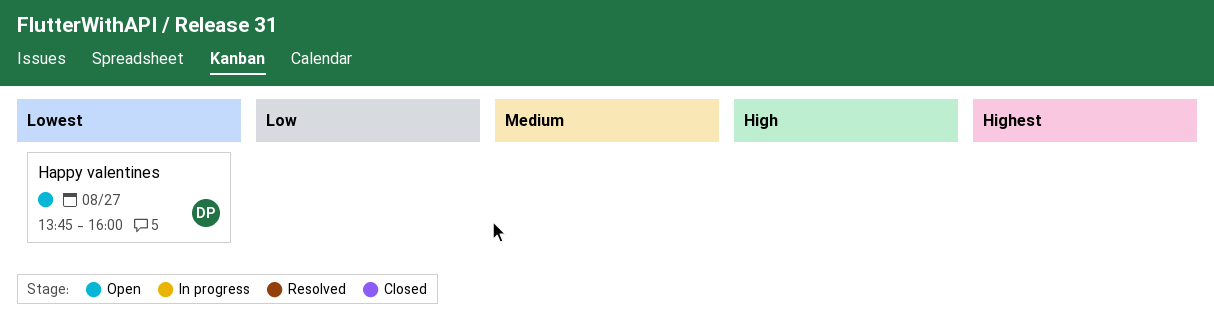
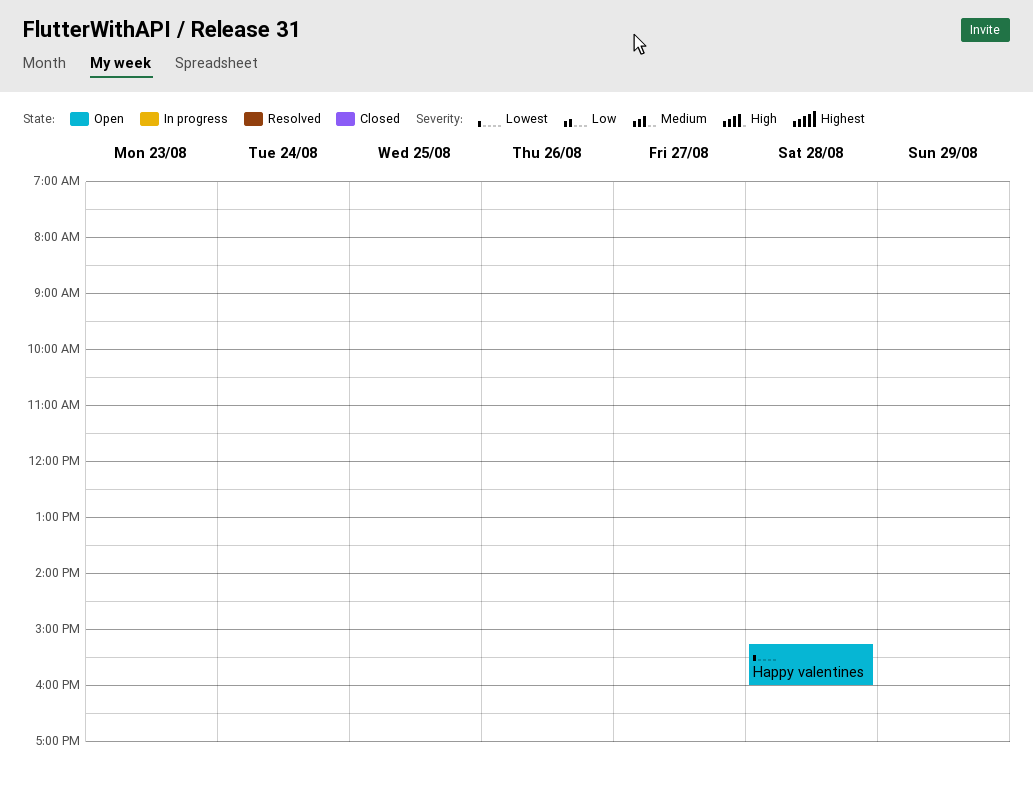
Happy valentines, day: Aug 27 -> Aug 28
Happy valentines, begins: 13:45 -> 15:15

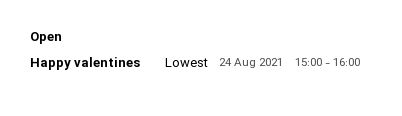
Happy valentines, day: Aug 28 -> Aug 24
Happy valentines, begins: 15:15 -> 15:00

